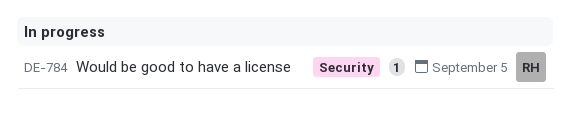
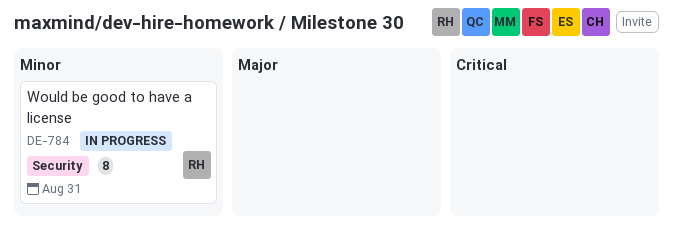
DE-784, estimate: 1 -> 8
DE-784, due: Sep 5 -> Aug 31

